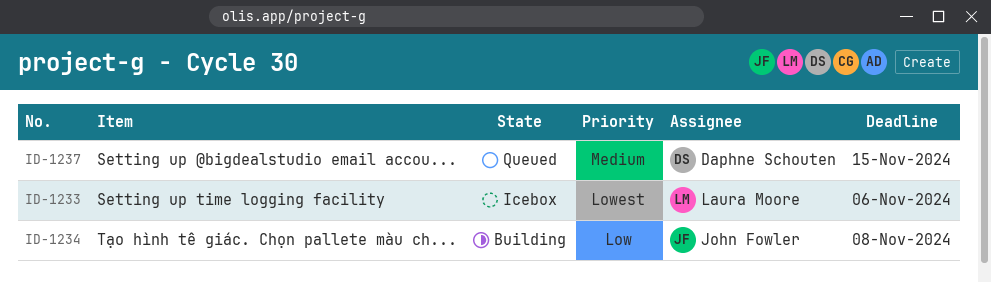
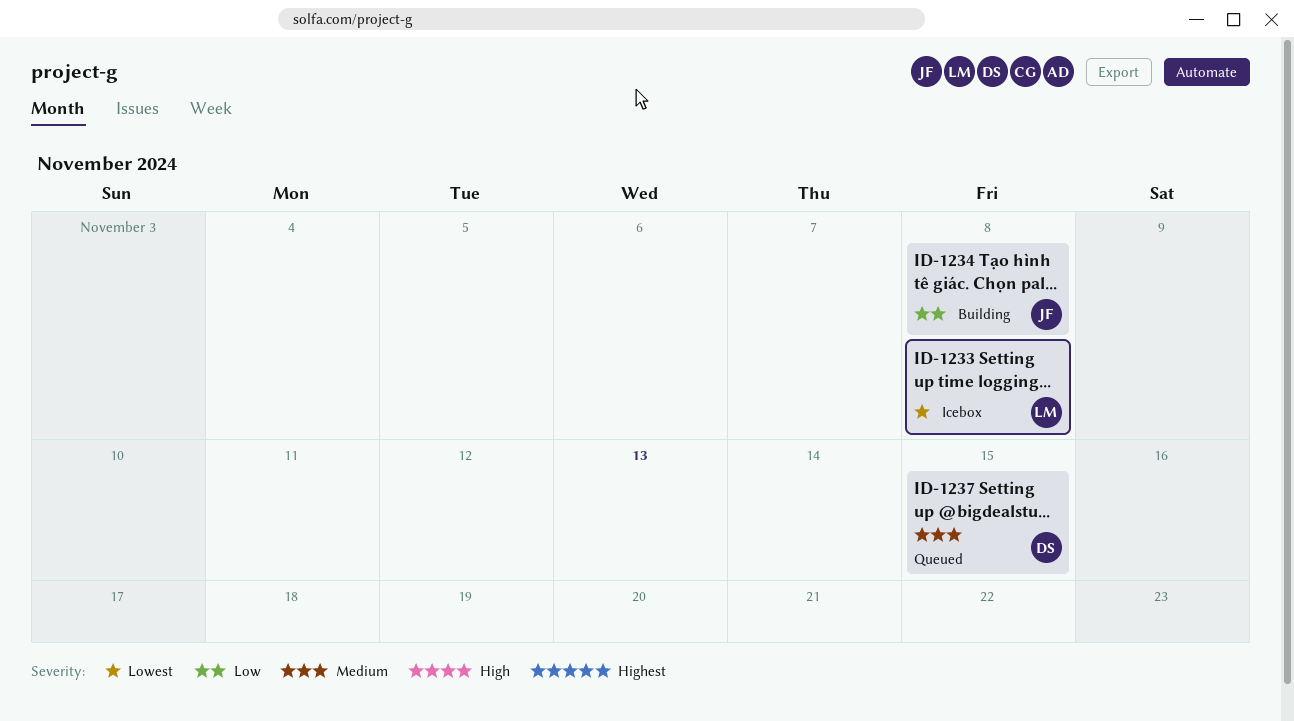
ID-1233, due: Nov 6 -> Nov 8

